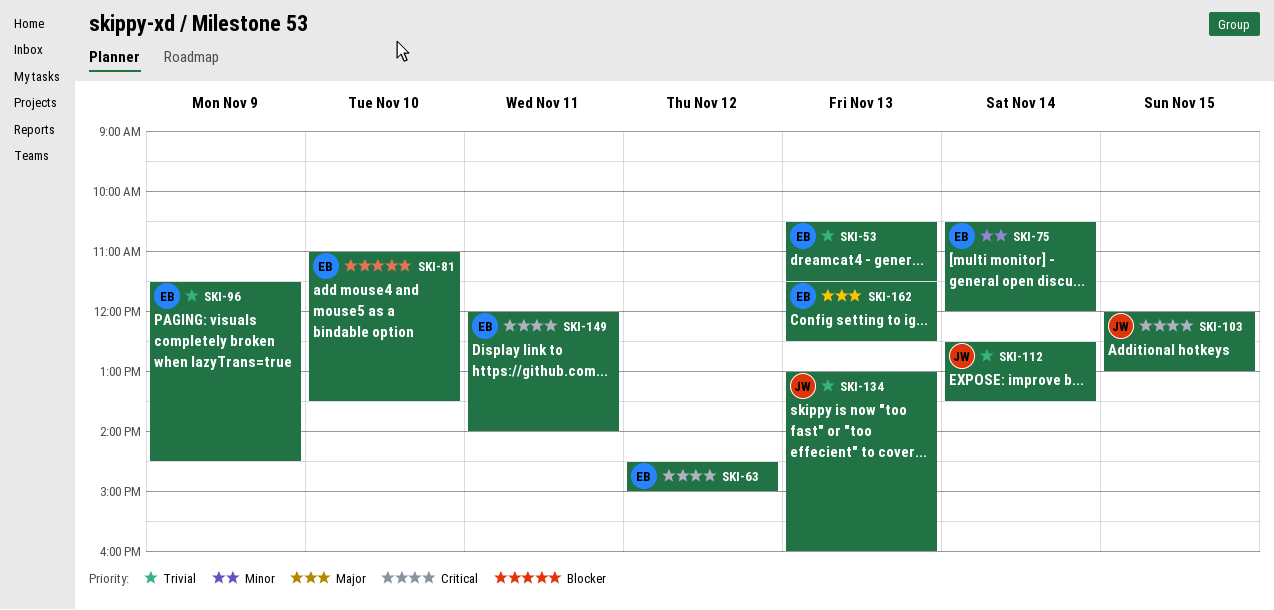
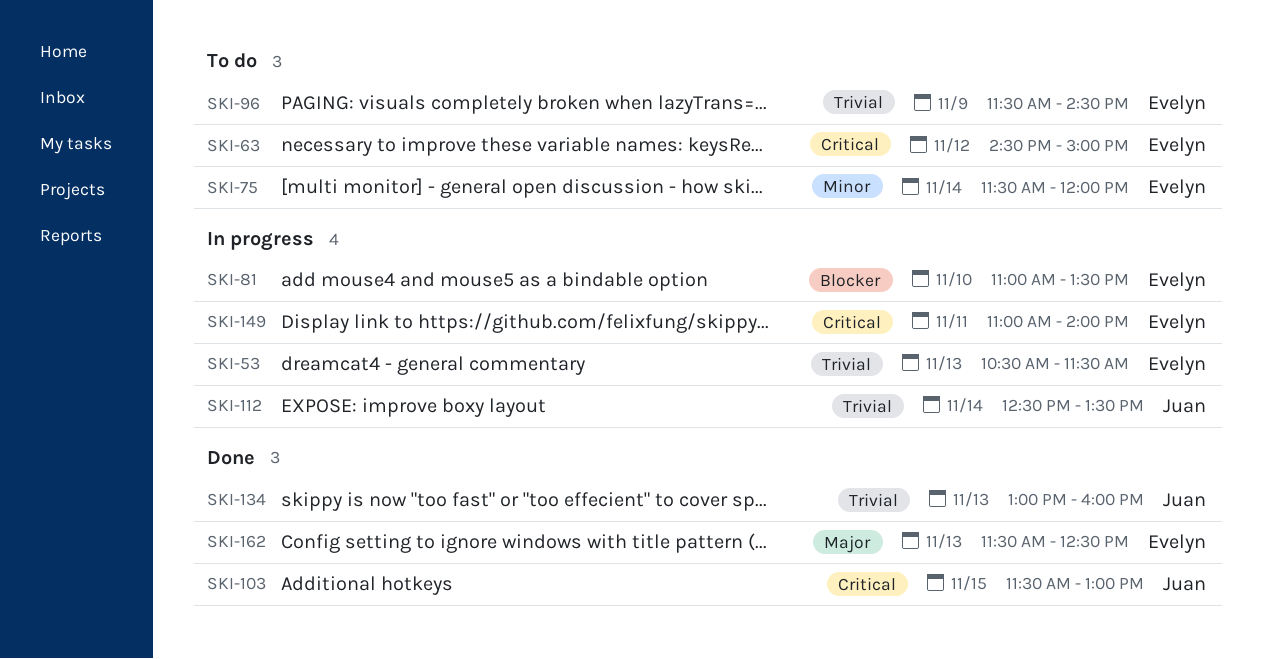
SKI-75, begins: 10:30 -> 11:30
SKI-103, begins: 12:00 -> 11:30
SKI-149, begins: 12:00 -> 11:00

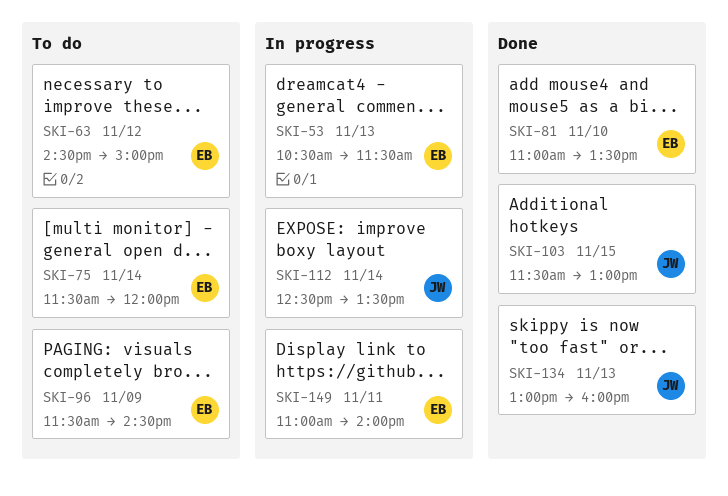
SKI-81, status: In progress -> Done
SKI-162: present -> none

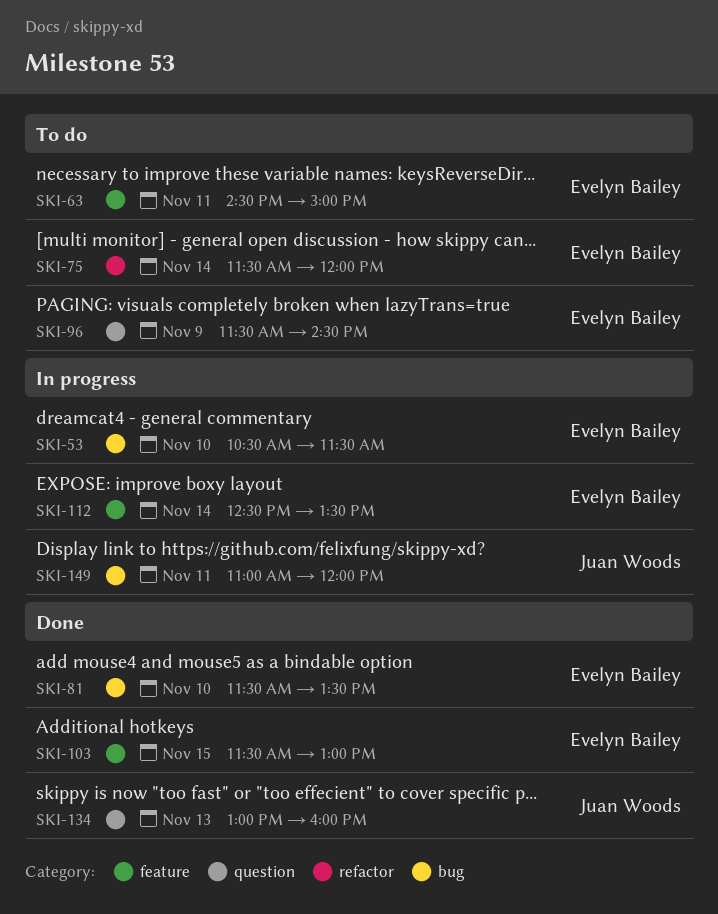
SKI-53, day: Nov 13 -> Nov 10
SKI-63, day: Nov 12 -> Nov 11
SKI-81, begins: 11:00 -> 11:30
SKI-103, owner: Juan Woods -> Evelyn Bailey
SKI-112, owner: Juan Woods -> Evelyn Bailey
SKI-149, owner: Evelyn Bailey -> Juan Woods
SKI-149, ends: 14:00 -> 12:00

